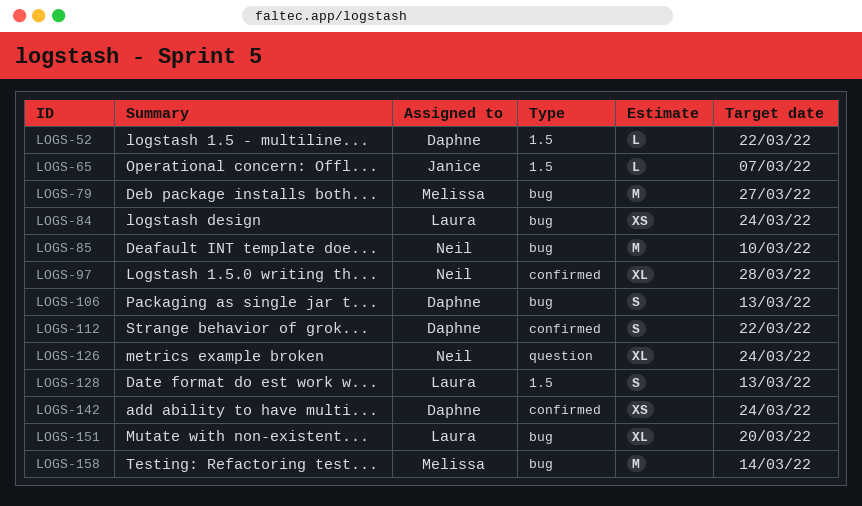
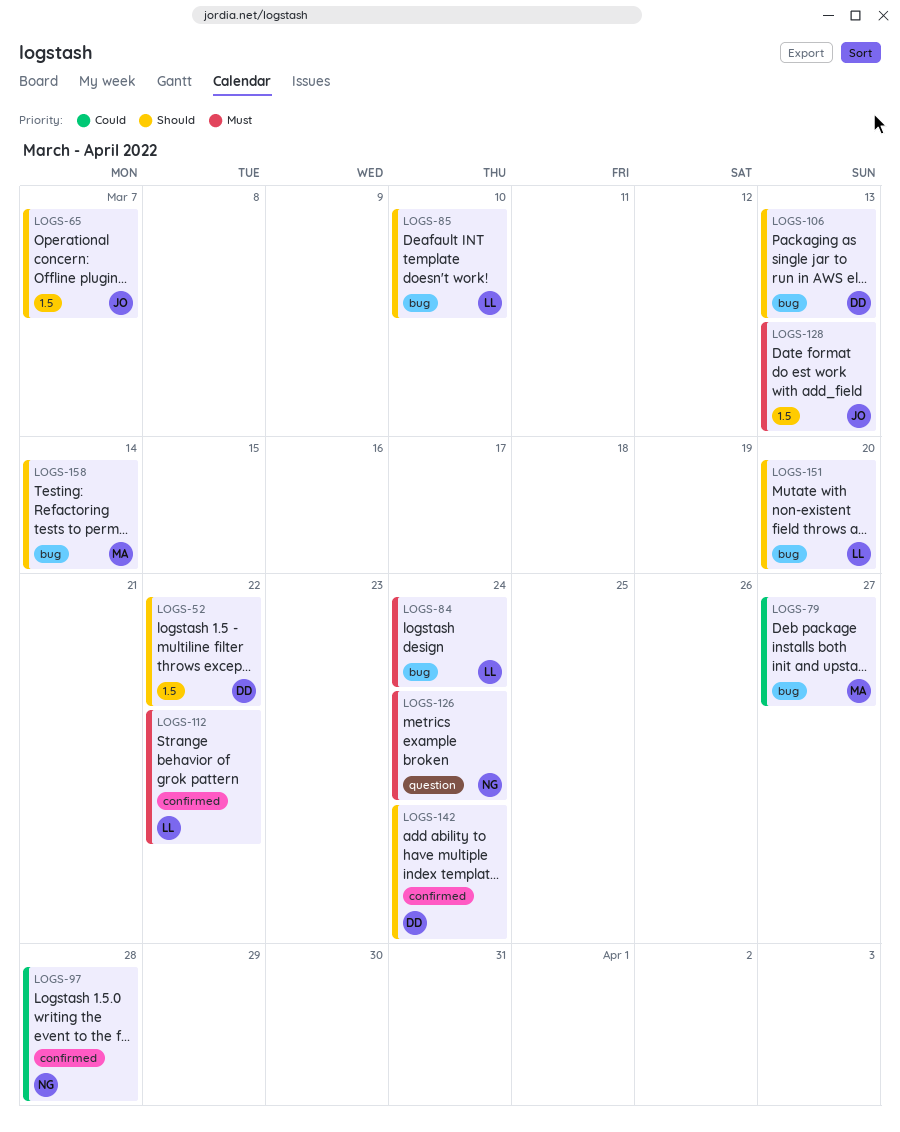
LOGS-85, owner: Neil -> Laura
LOGS-112, owner: Daphne -> Laura
LOGS-128, owner: Laura -> Janice

